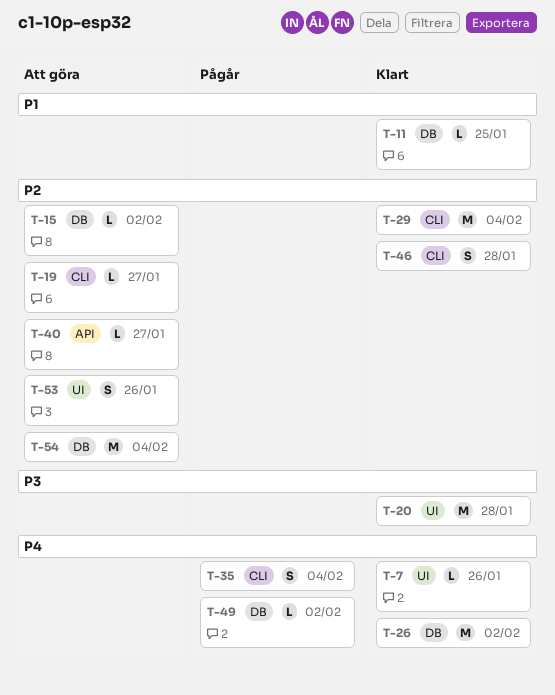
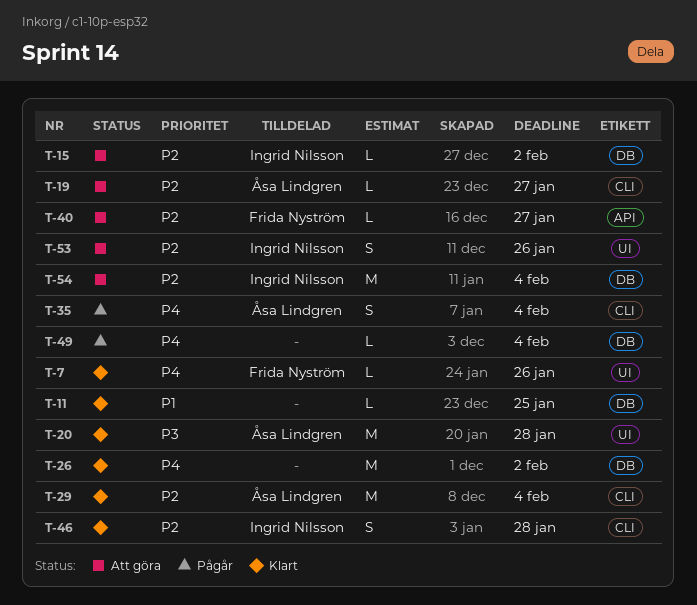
T-49, due: Feb 2 -> Feb 4

